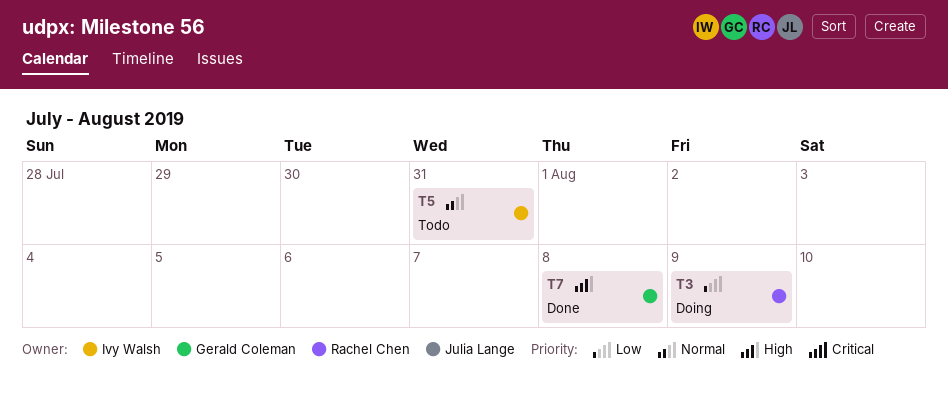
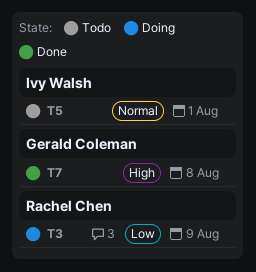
T5, due: Jul 31 -> Aug 1

